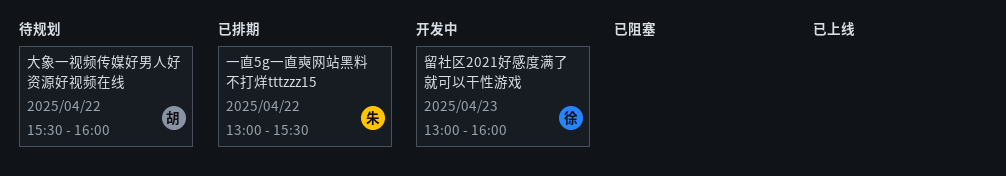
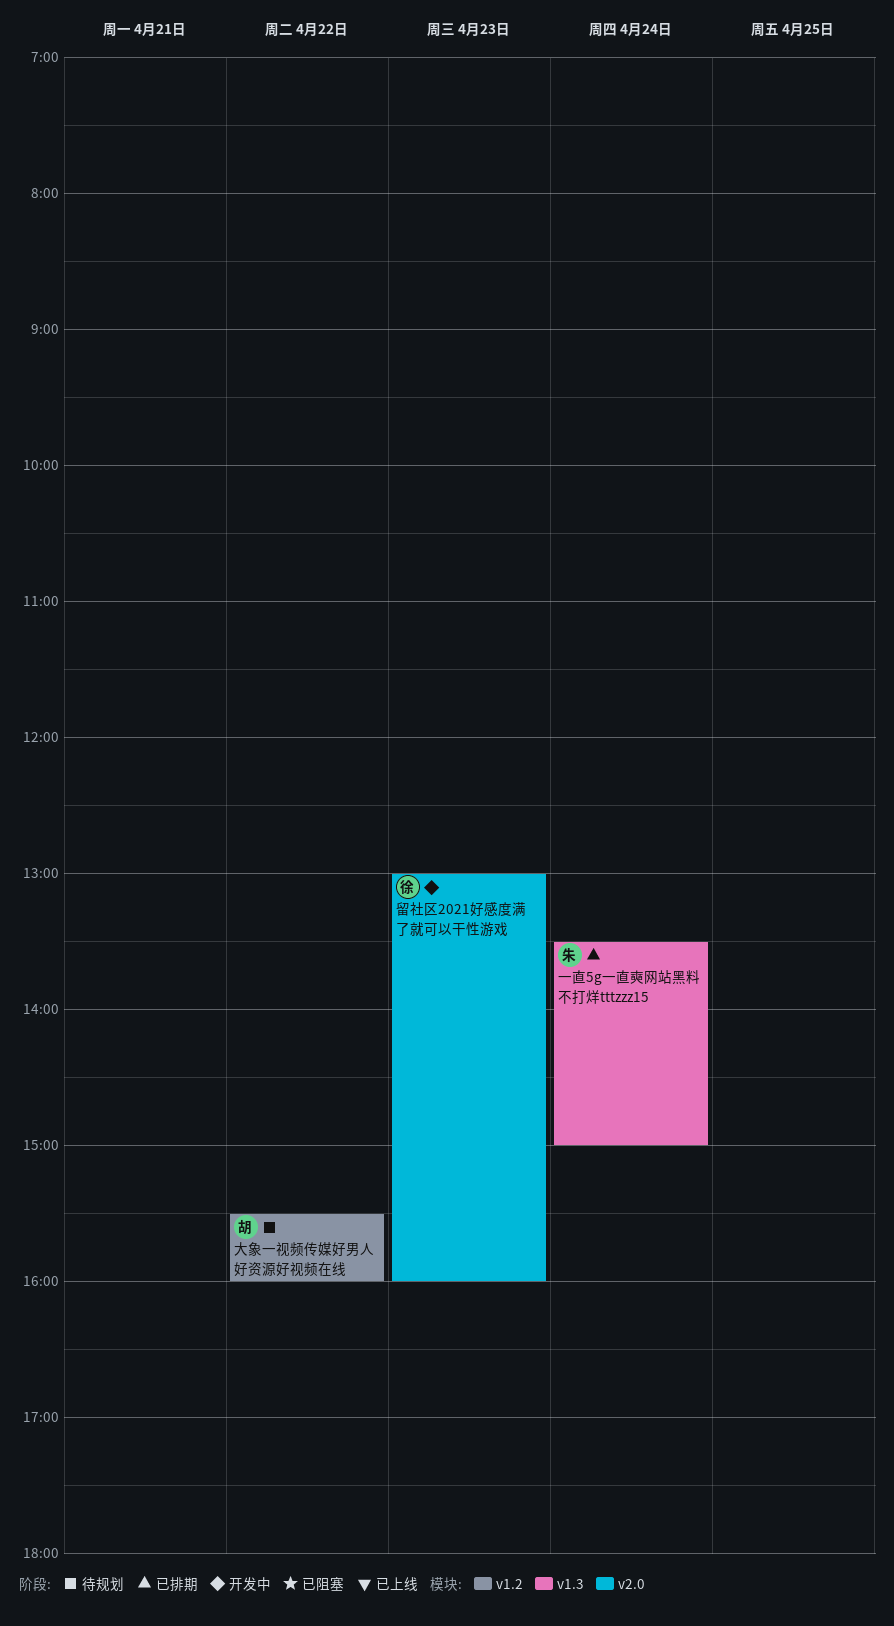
一直5g一直奭网站黑料不打烊tttzzz15, day: Apr 22 -> Apr 24
一直5g一直奭网站黑料不打烊tttzzz15, begins: 13:00 -> 13:30
一直5g一直奭网站黑料不打烊tttzzz15, ends: 15:30 -> 15:00

